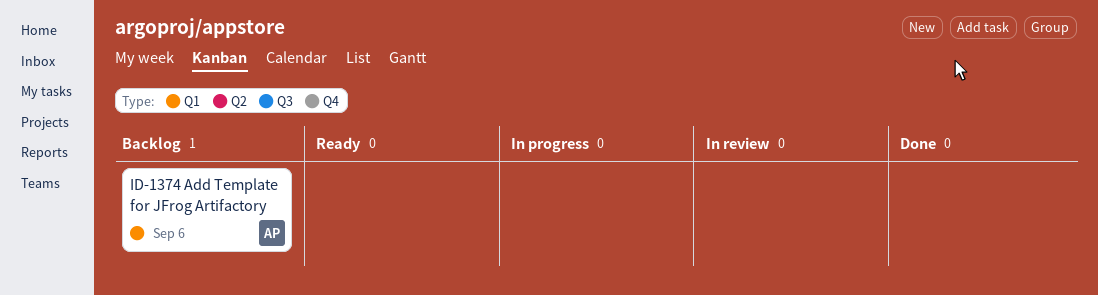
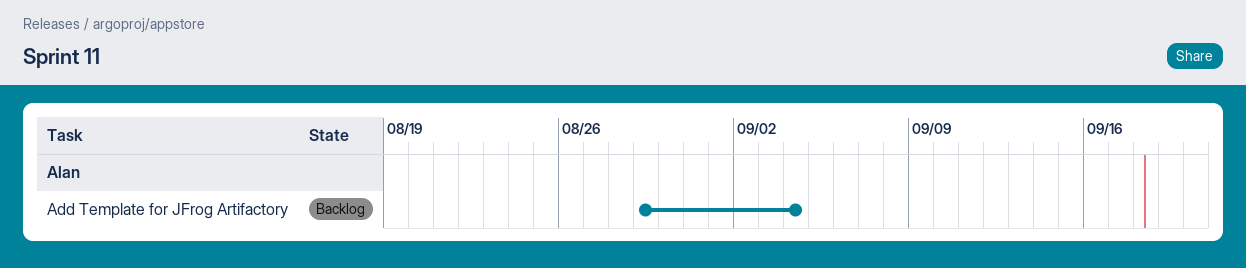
Add Template for JFrog Artifactory, due: Sep 6 -> Sep 4

